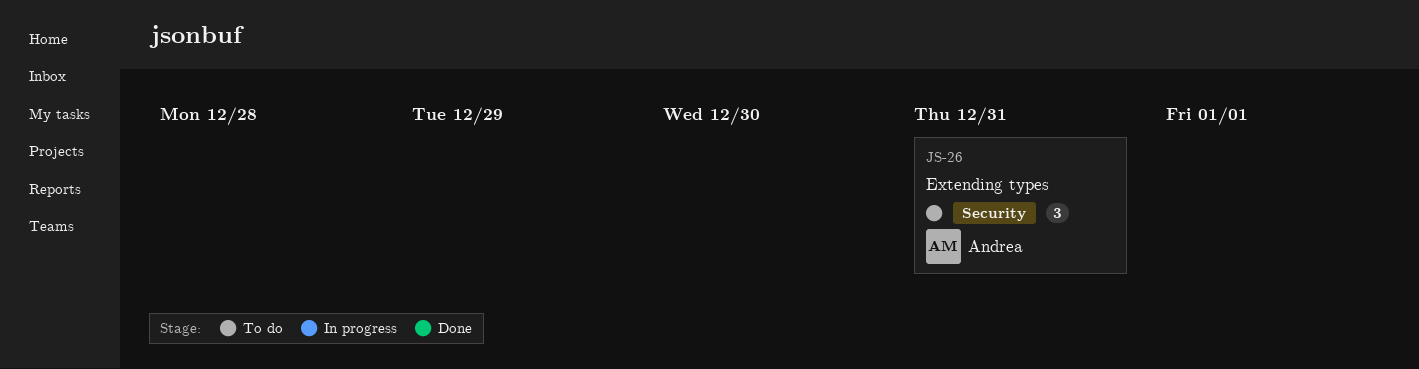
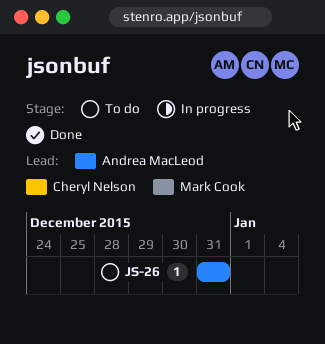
JS-26, estimate: 3 -> 1

